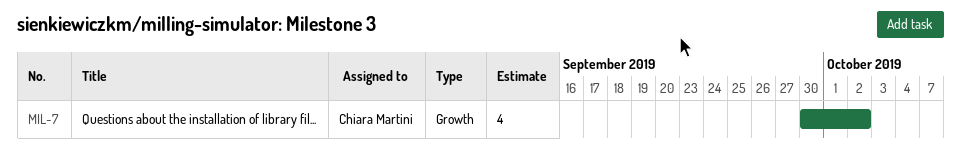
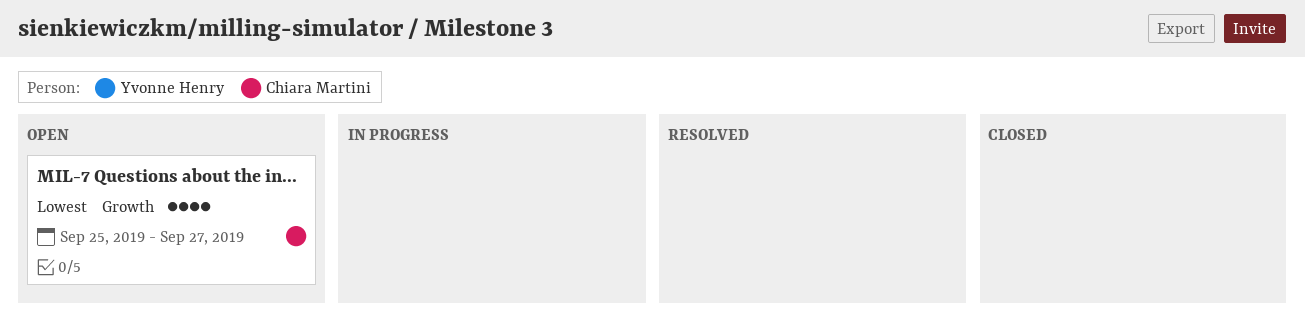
MIL-7, start: Sep 30 -> Sep 25
MIL-7, due: Oct 2 -> Sep 27

